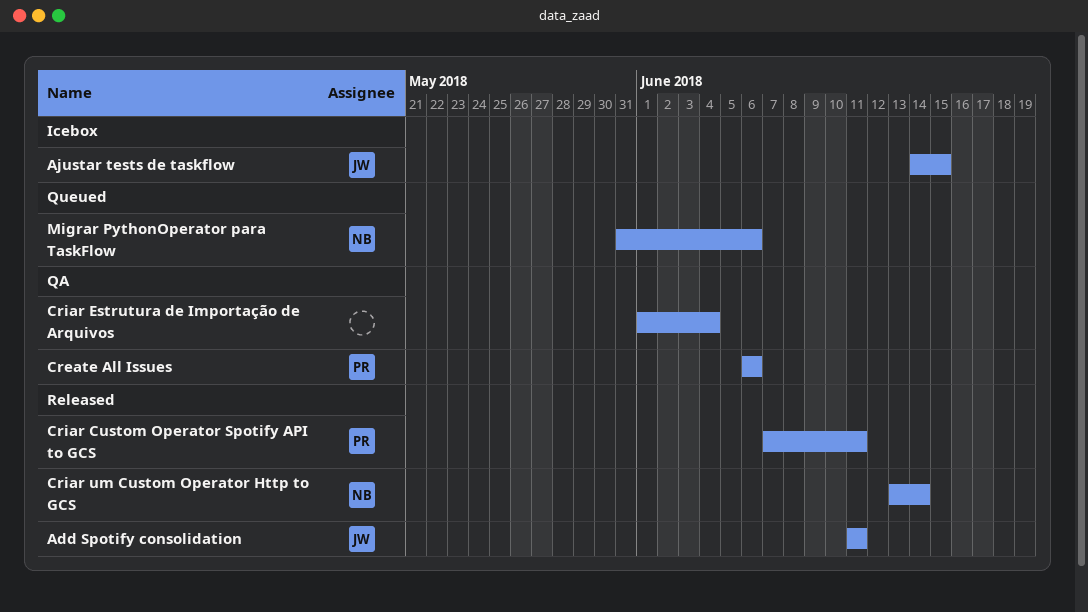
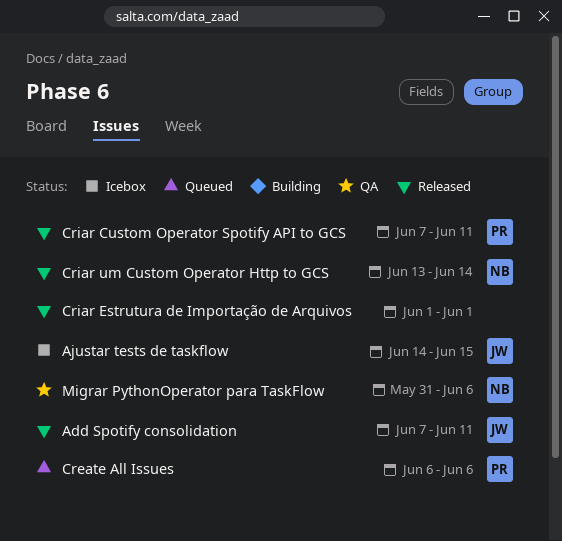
Add Spotify consolidation, start: Jun 11 -> Jun 7
Create All Issues, status: QA -> Queued
Criar Estrutura de Importação de Arquivos, status: QA -> Released
Criar Estrutura de Importação de Arquivos, due: Jun 4 -> Jun 1
Migrar PythonOperator para TaskFlow, status: Queued -> QA

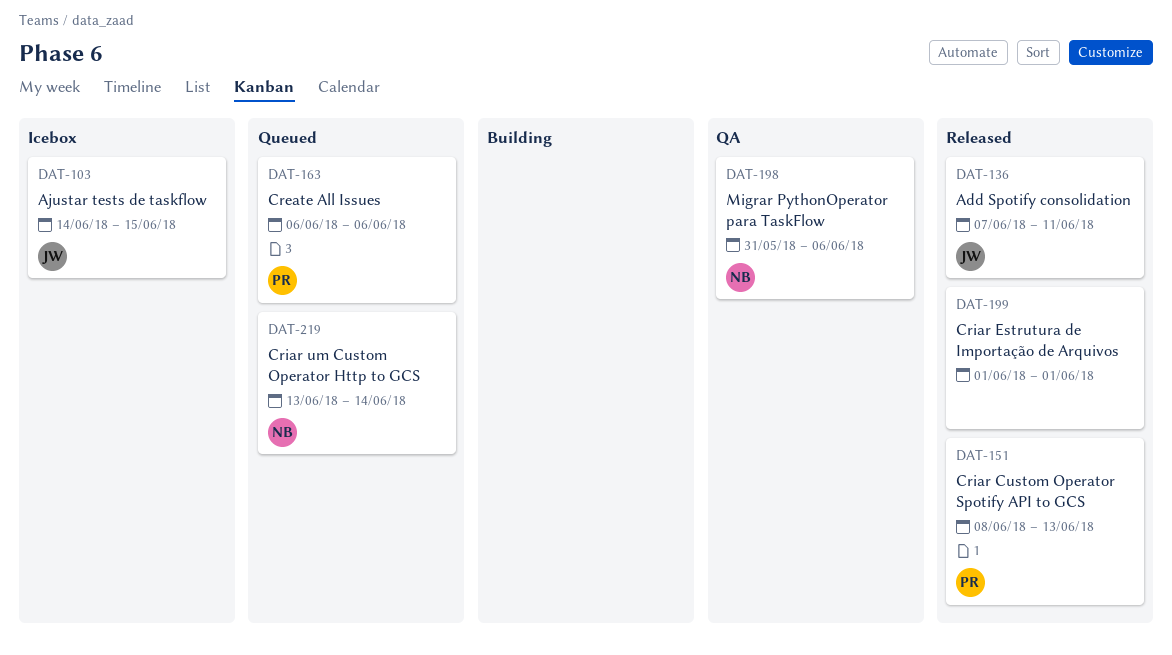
Criar Custom Operator Spotify API to GCS, start: Jun 7 -> Jun 8
Criar Custom Operator Spotify API to GCS, due: Jun 11 -> Jun 13
Criar um Custom Operator Http to GCS, status: Released -> Queued

